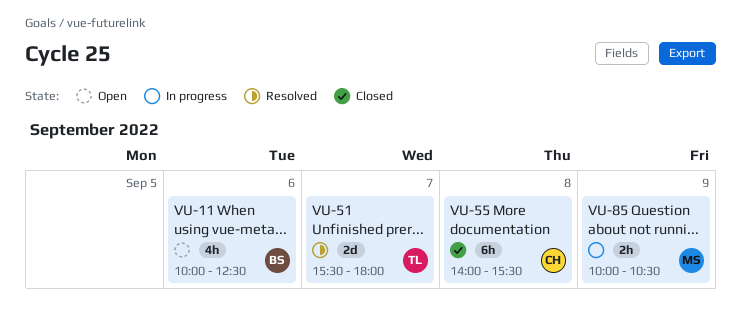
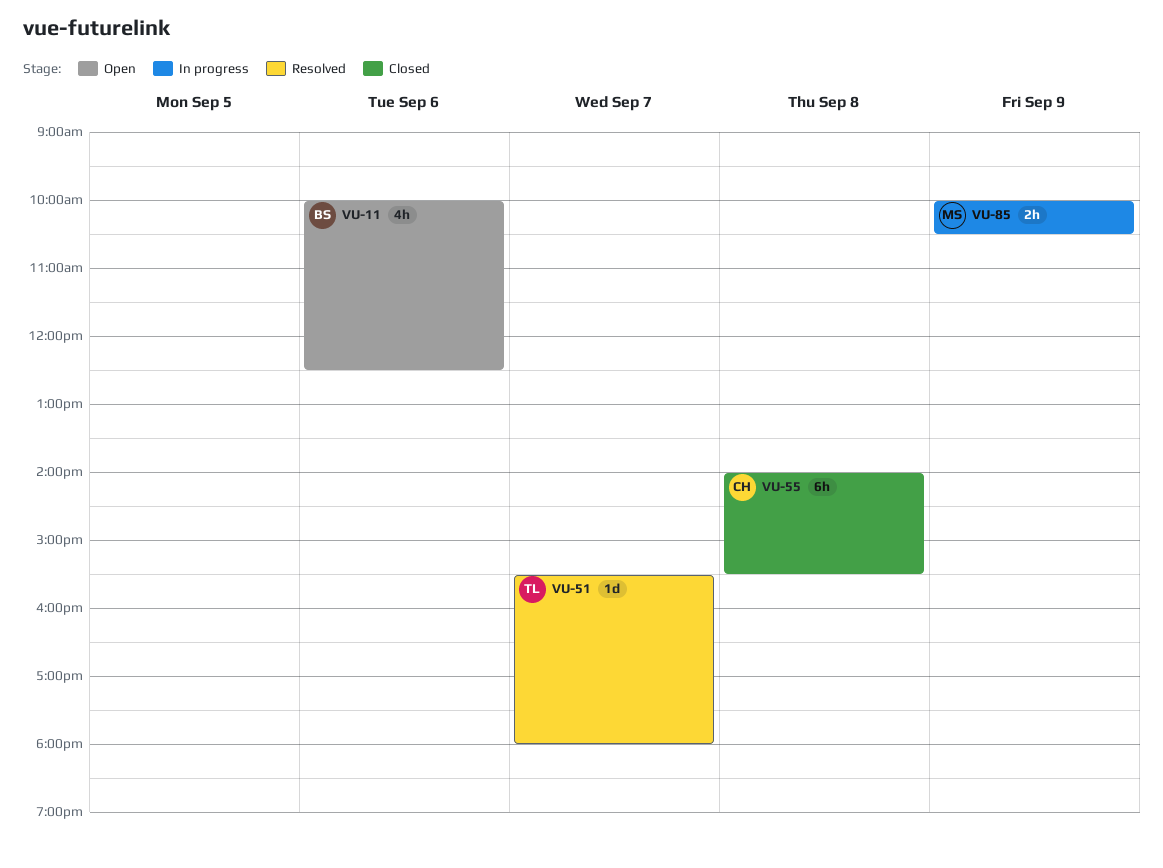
VU-51, estimate: 2d -> 1d

